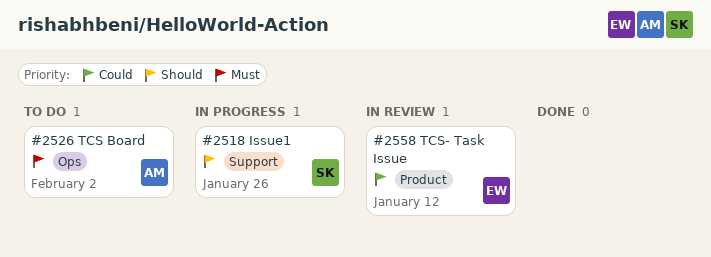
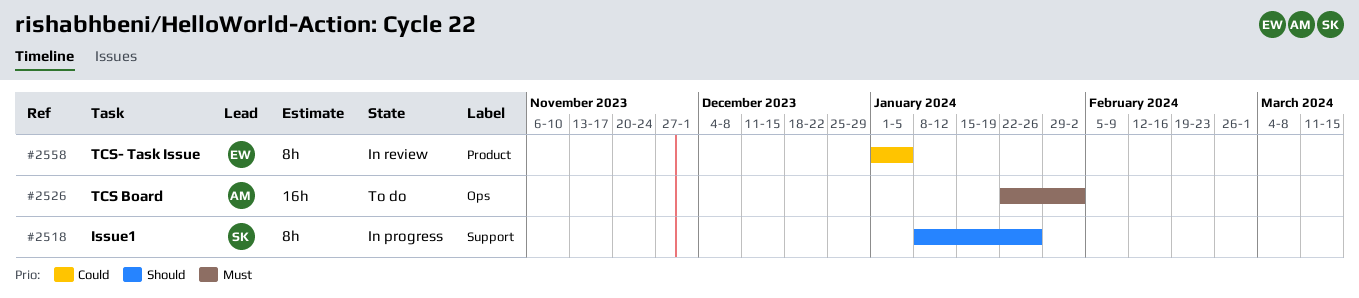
#2558, due: Jan 12 -> Jan 5

